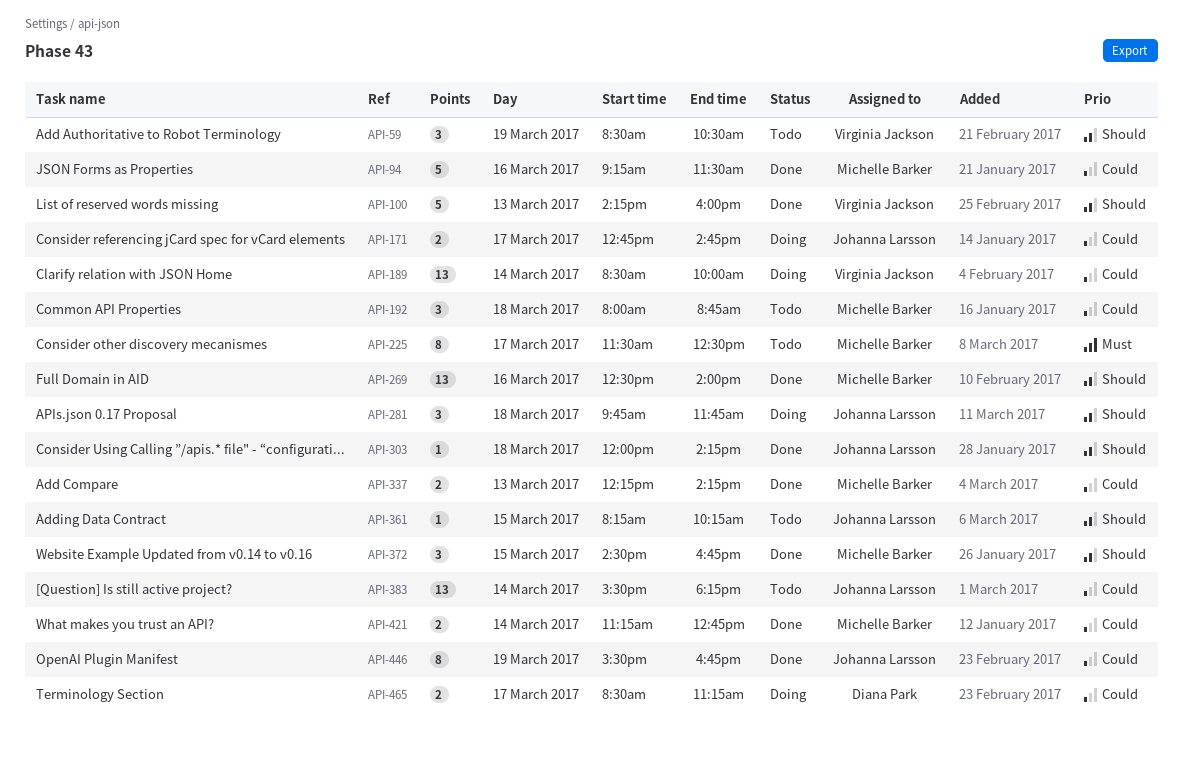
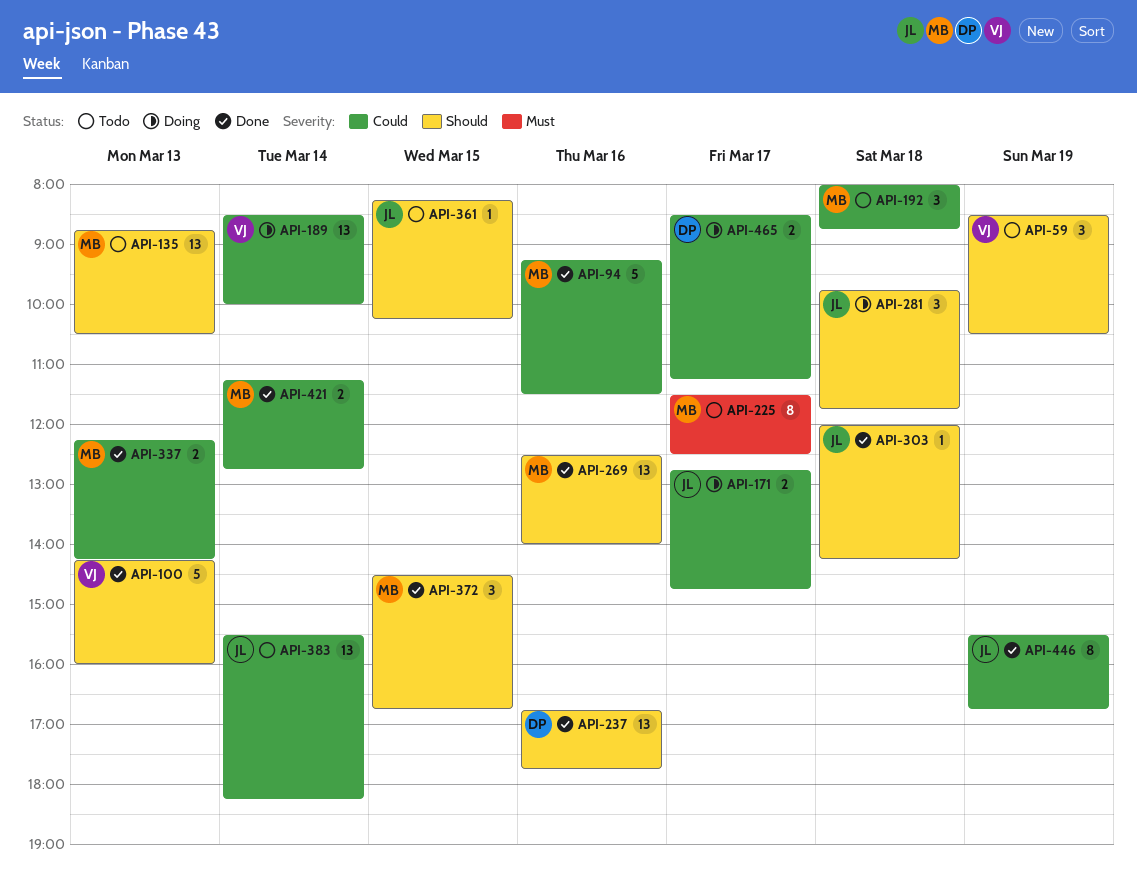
API-135: none -> present
API-237: none -> present

